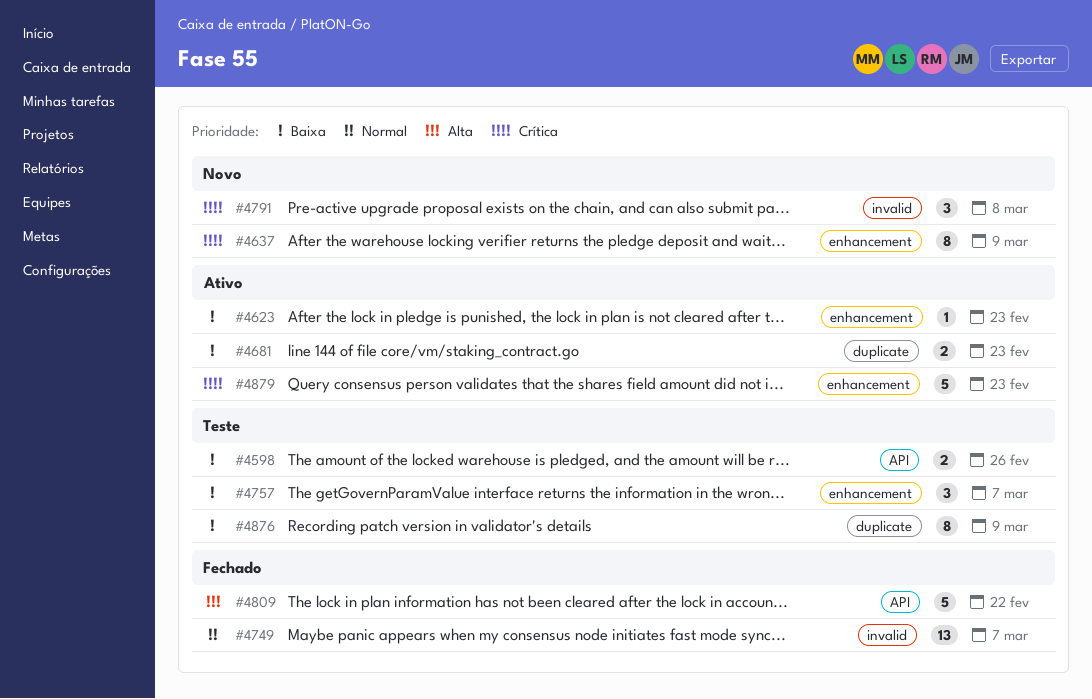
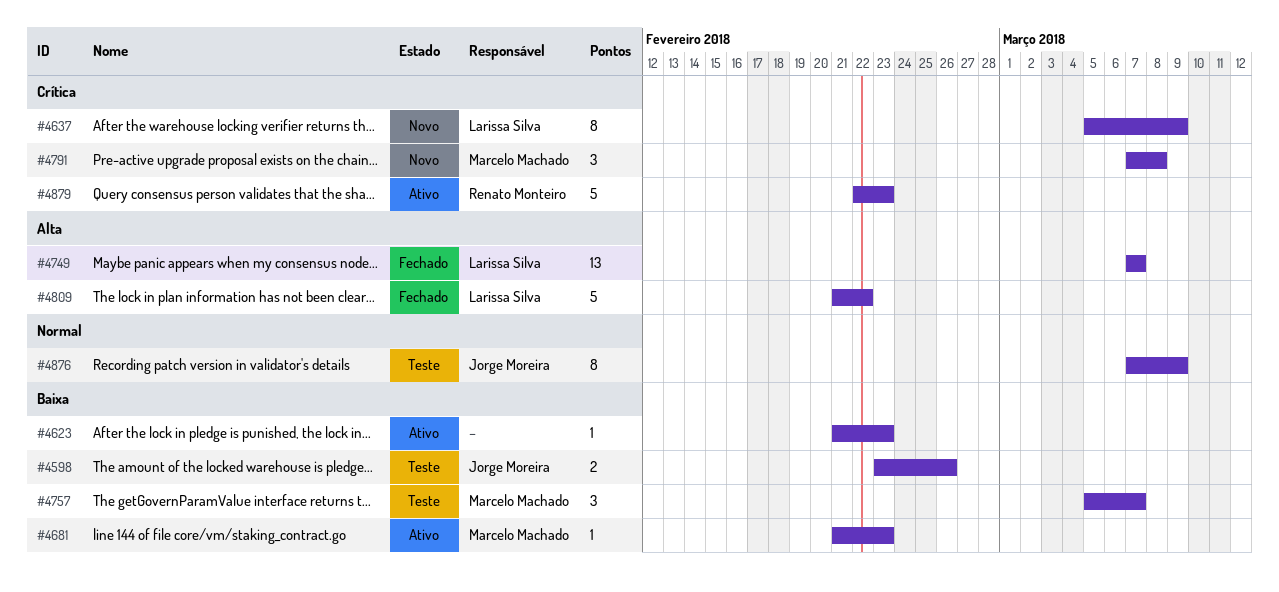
#4681, estimate: 2 -> 1
#4749, priority: Normal -> Alta
#4876, priority: Baixa -> Normal

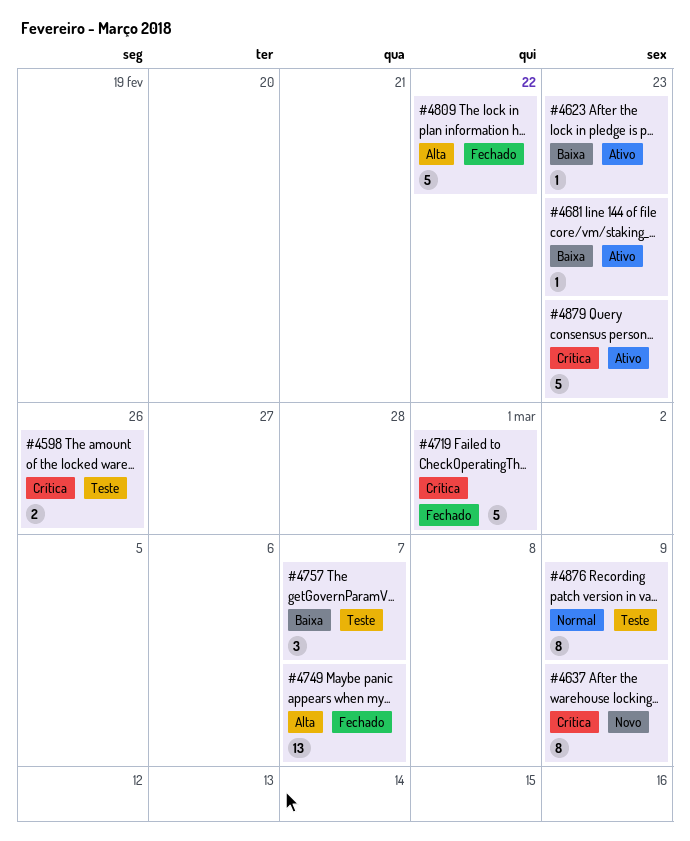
#4598, priority: Baixa -> Crítica
#4719: none -> present
#4791: present -> none

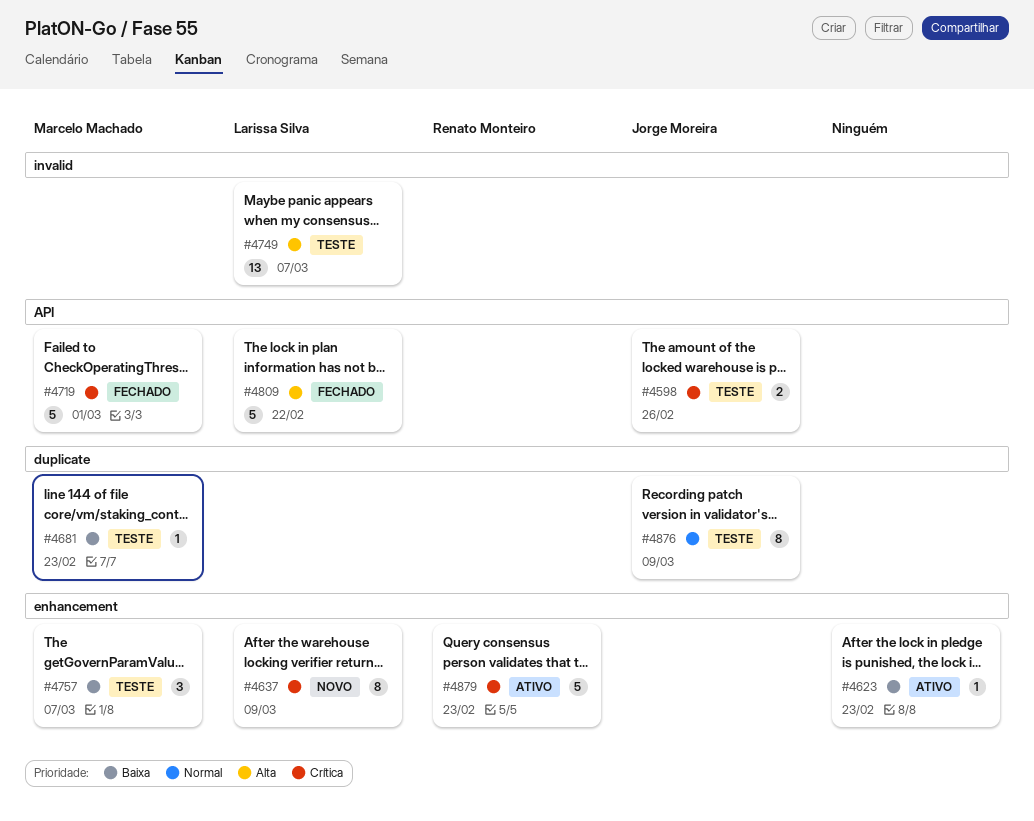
#4681, status: Ativo -> Teste
#4749, status: Fechado -> Teste

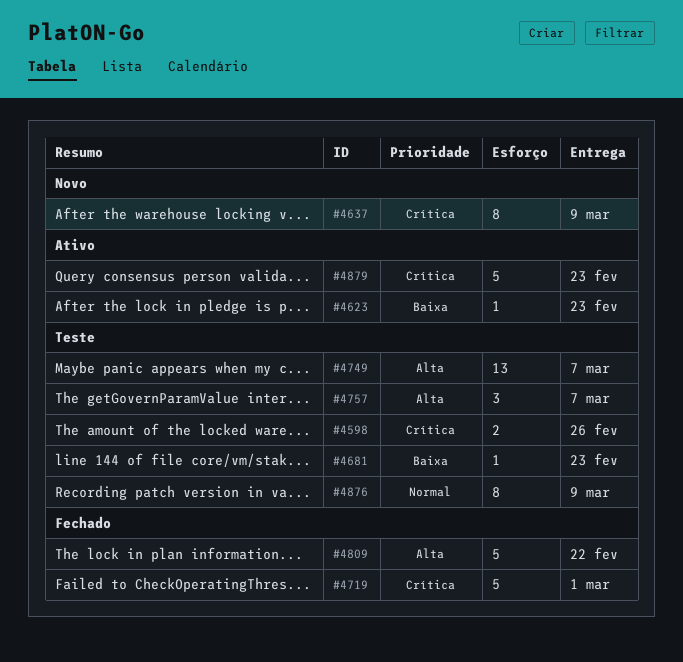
#4757, priority: Baixa -> Alta

